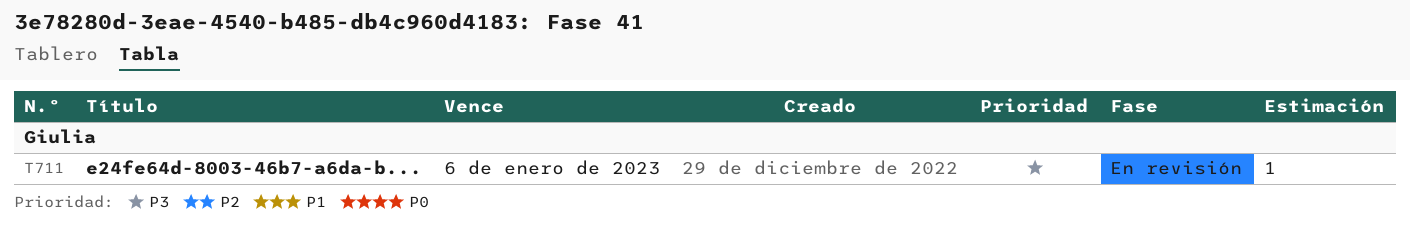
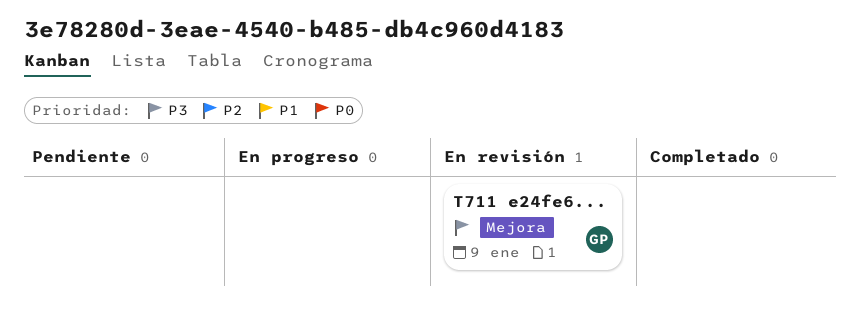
T711, due: Jan 6 -> Jan 9

